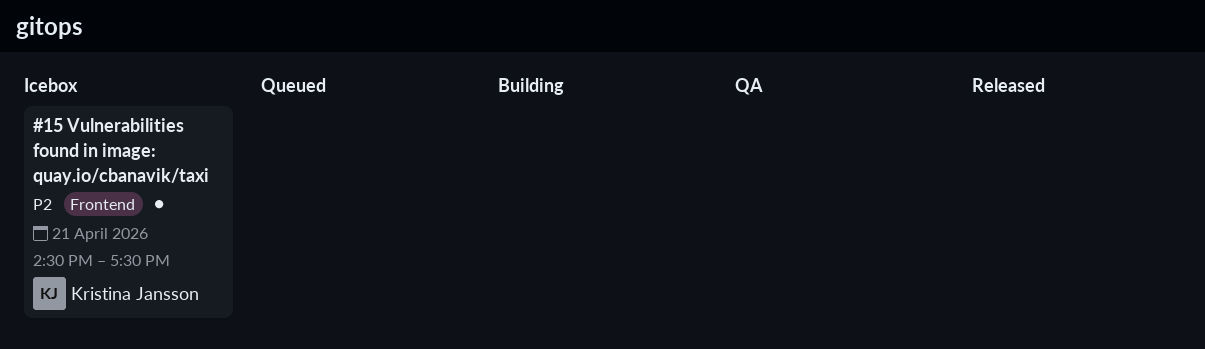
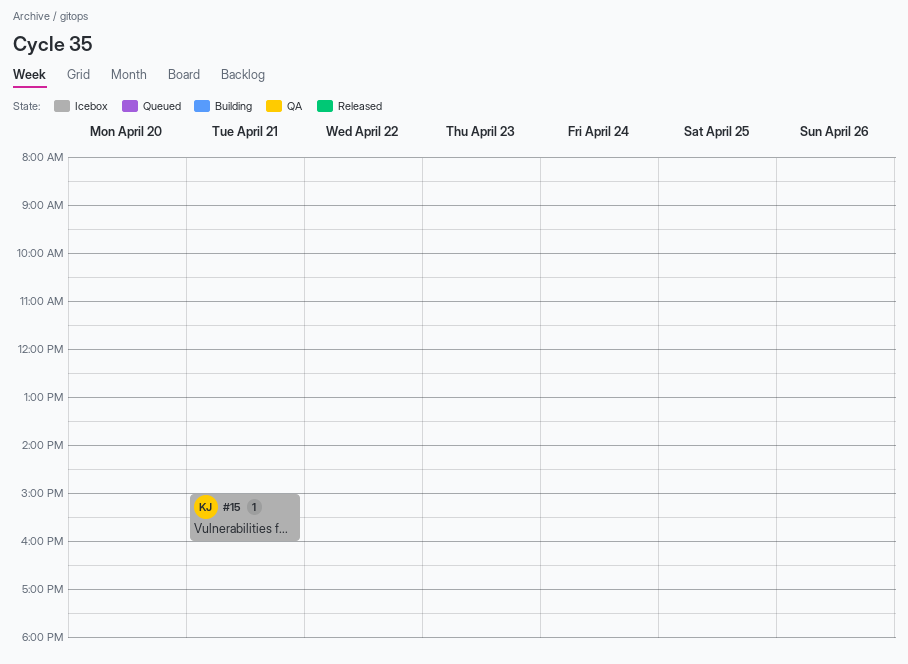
#15, begins: 14:30 -> 15:00
#15, ends: 17:30 -> 16:00

